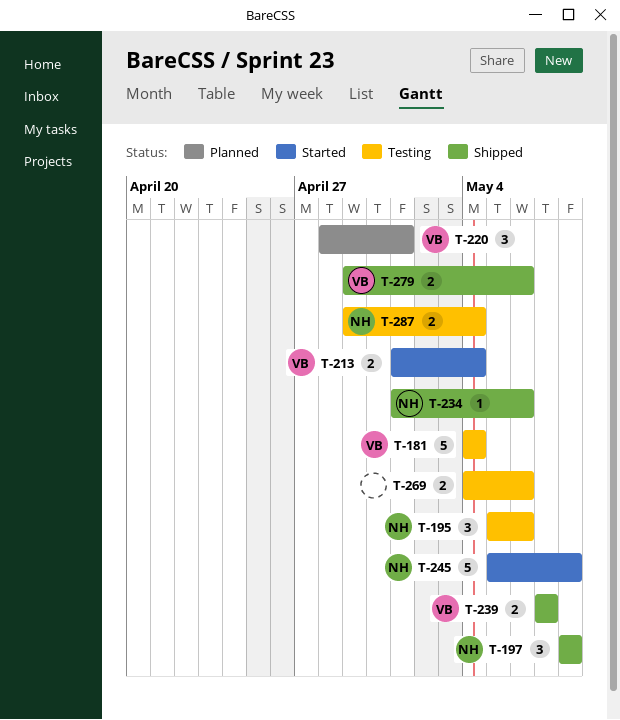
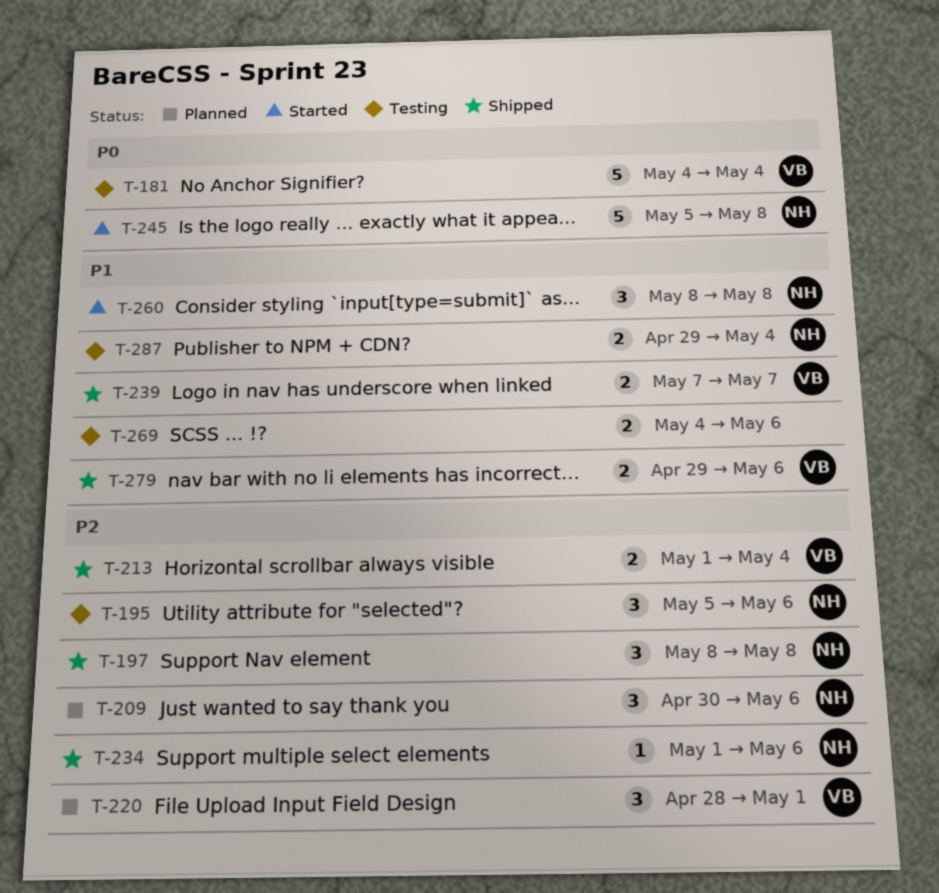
T-209: none -> present
T-213, status: Started -> Shipped
T-260: none -> present

